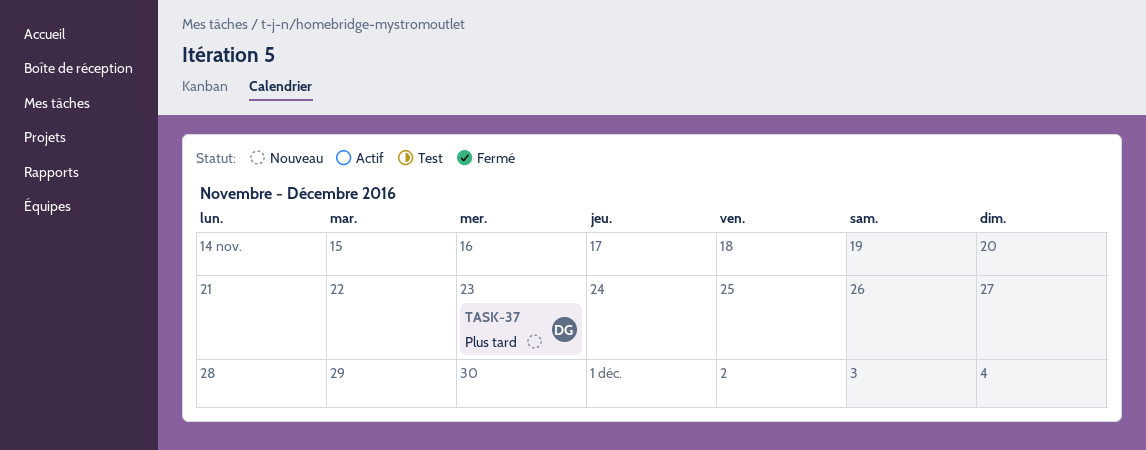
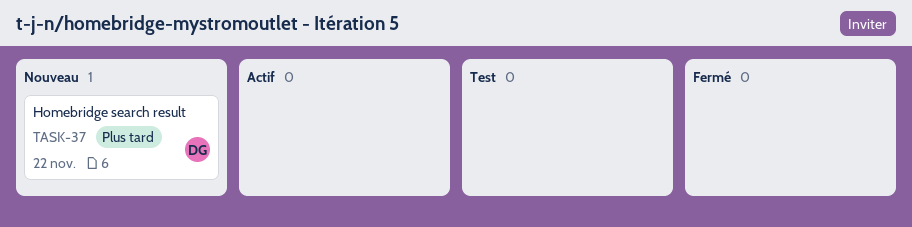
TASK-37, due: Nov 23 -> Nov 22

